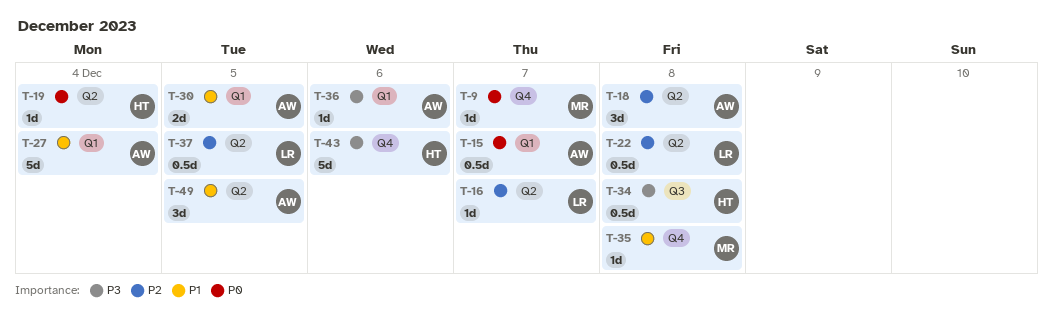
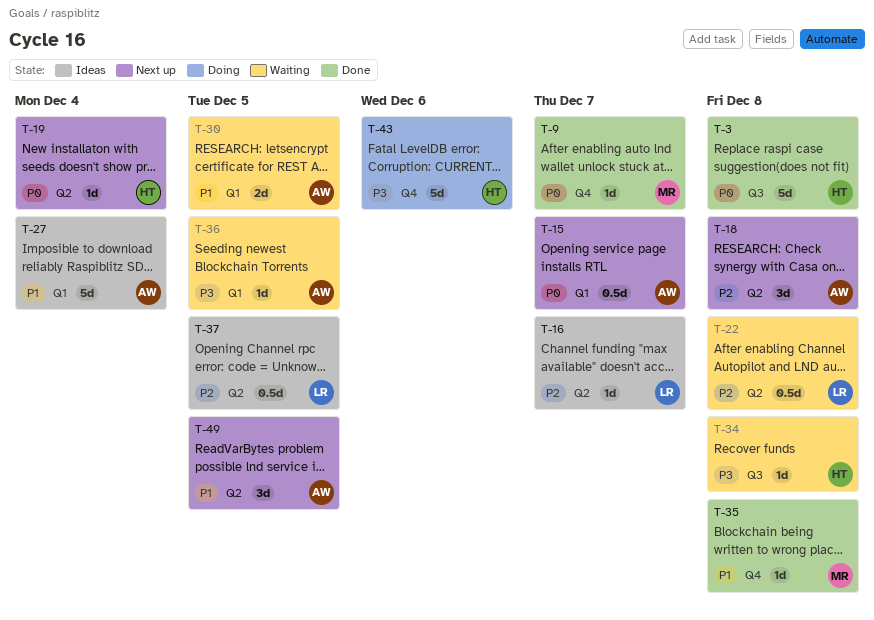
T-3: none -> present
T-34, estimate: 0.5d -> 1d
T-36, due: Dec 6 -> Dec 5

